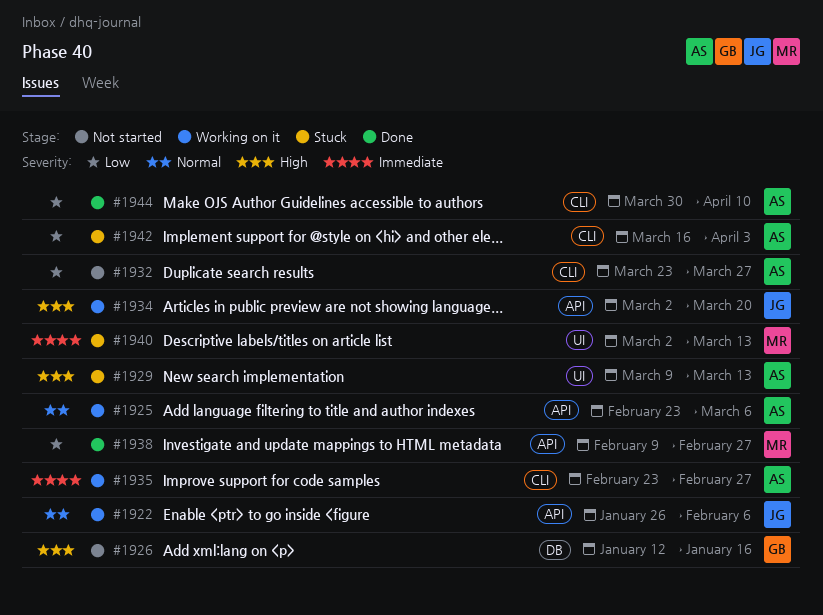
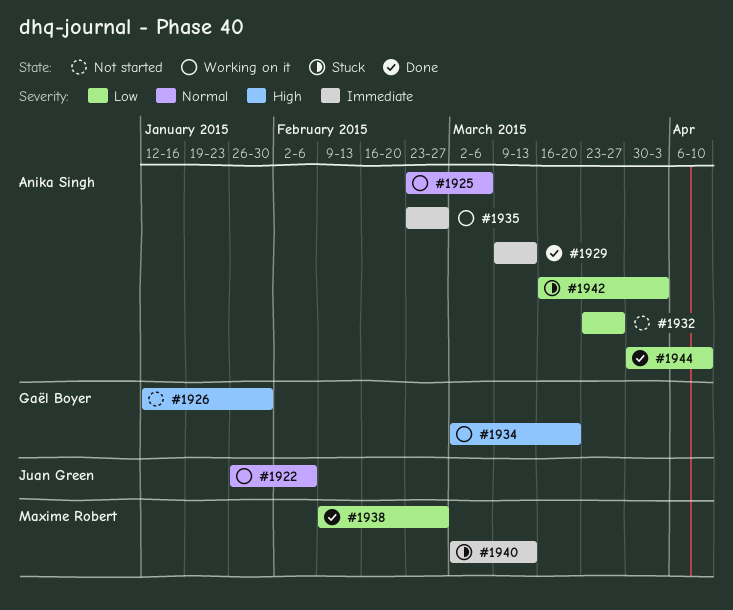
#1926, due: Jan 16 -> Jan 30
#1929, status: Stuck -> Done
#1929, priority: High -> Immediate
#1934, owner: Juan Green -> Gaël Boyer

